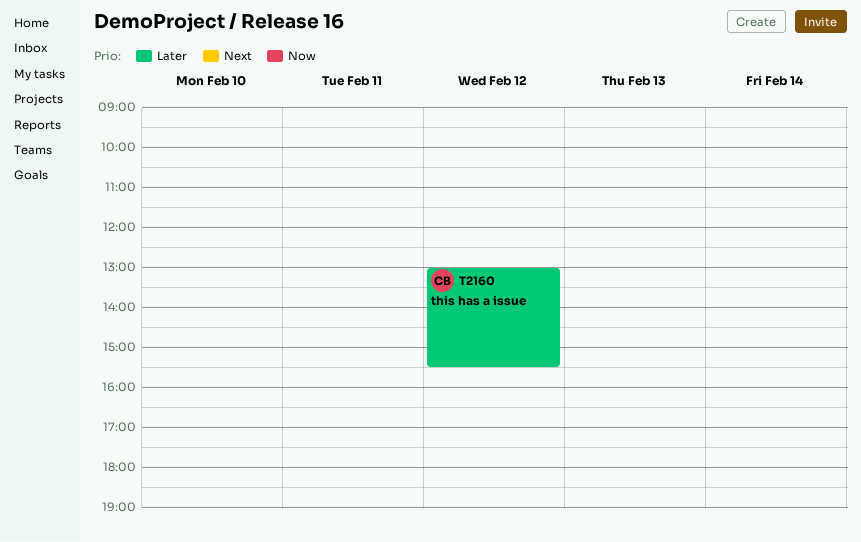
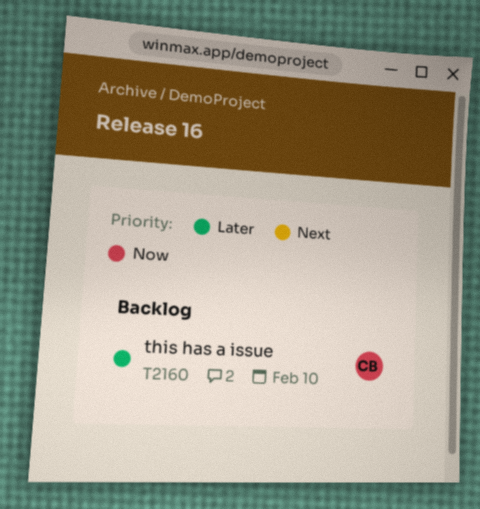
T2160, day: Feb 12 -> Feb 10

